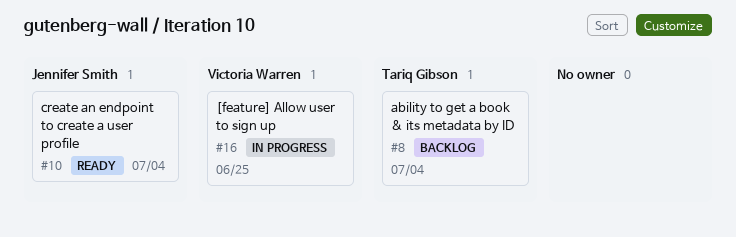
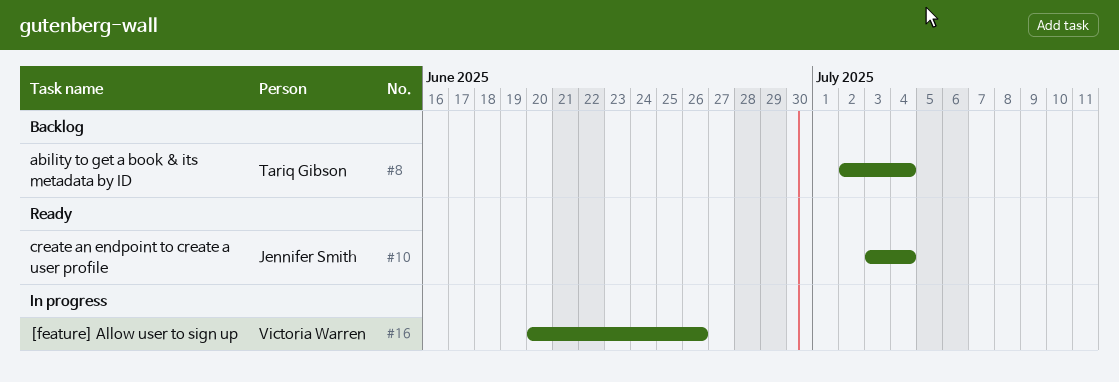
#16, due: Jun 25 -> Jun 26

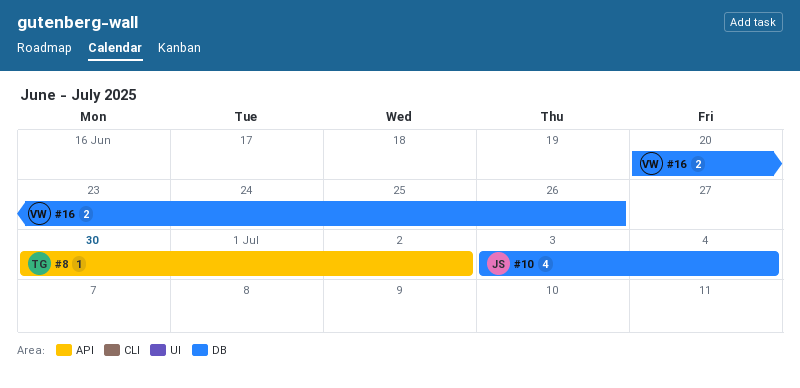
#8, start: Jul 2 -> Jun 30
#8, due: Jul 4 -> Jul 2

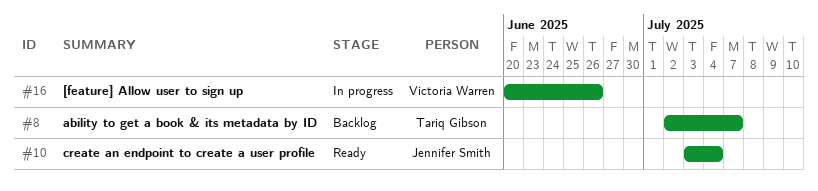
#8, start: Jun 30 -> Jul 2
#8, due: Jul 2 -> Jul 7

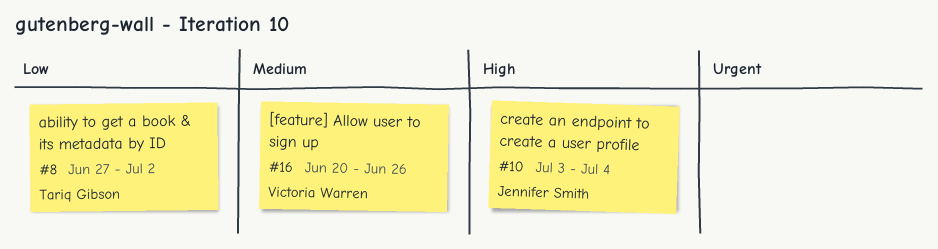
#8, start: Jul 2 -> Jun 27
#8, due: Jul 7 -> Jul 2

